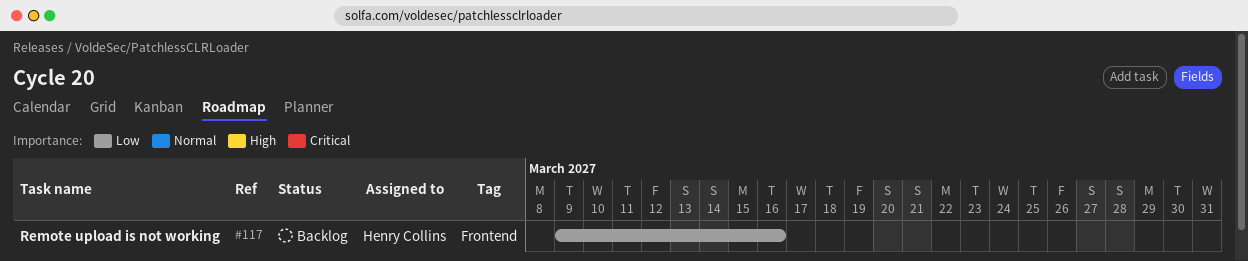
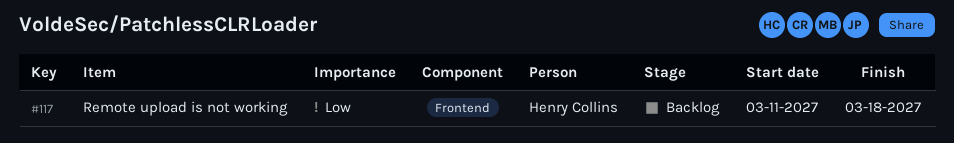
#117, start: Mar 9 -> Mar 11
#117, due: Mar 16 -> Mar 18

